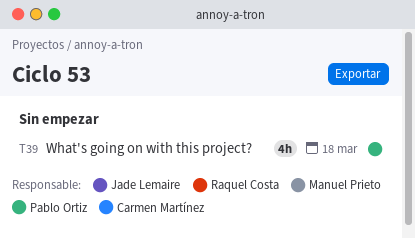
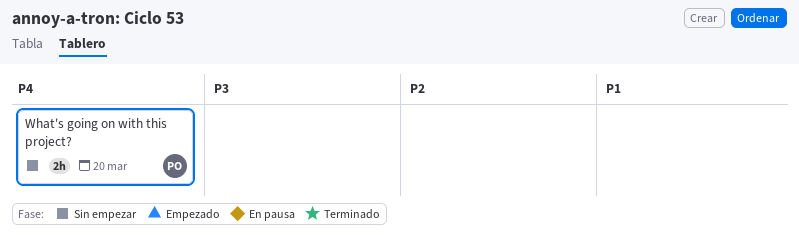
What's going on with this project?, estimate: 4h -> 2h
What's going on with this project?, due: Mar 18 -> Mar 20

